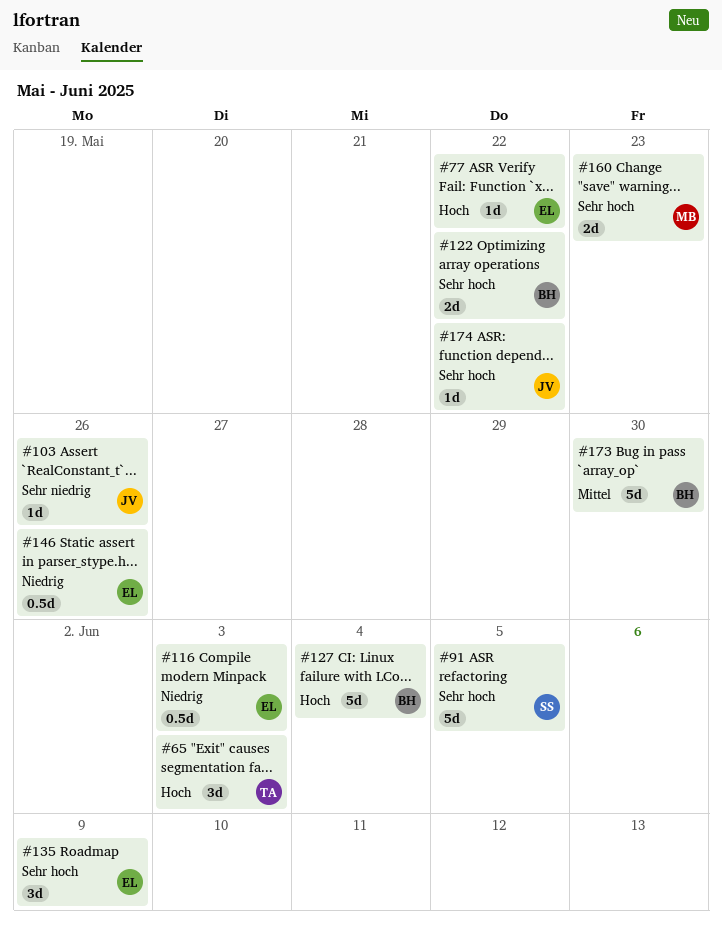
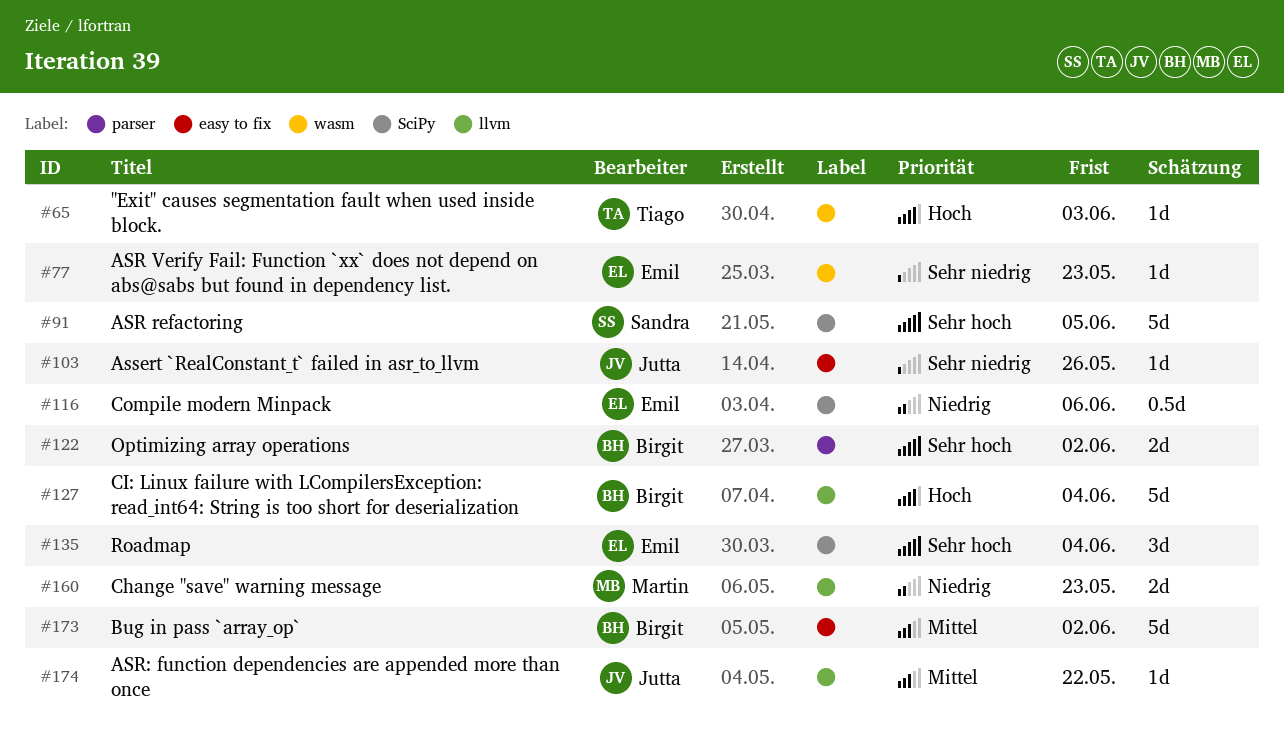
#65, estimate: 3d -> 1d
#77, priority: Hoch -> Sehr niedrig
#77, due: May 22 -> May 23
#116, due: Jun 3 -> Jun 6
#122, due: May 22 -> Jun 2
#135, due: Jun 9 -> Jun 4
#146: present -> none
#160, priority: Sehr hoch -> Niedrig
#173, due: May 30 -> Jun 2
#174, priority: Sehr hoch -> Mittel

